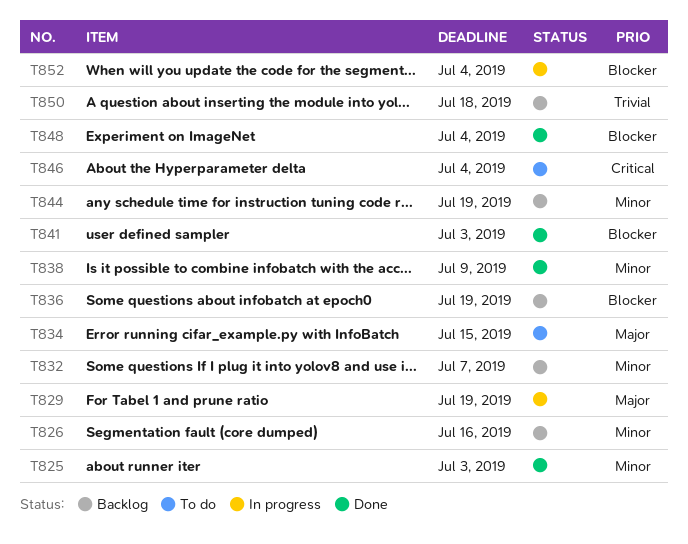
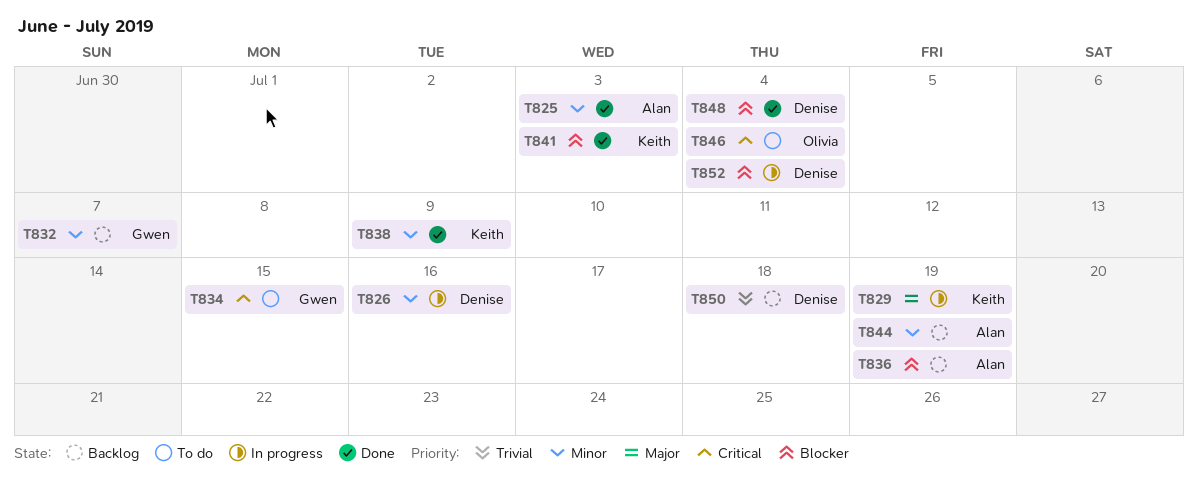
T826, status: Backlog -> In progress
T834, priority: Major -> Critical

